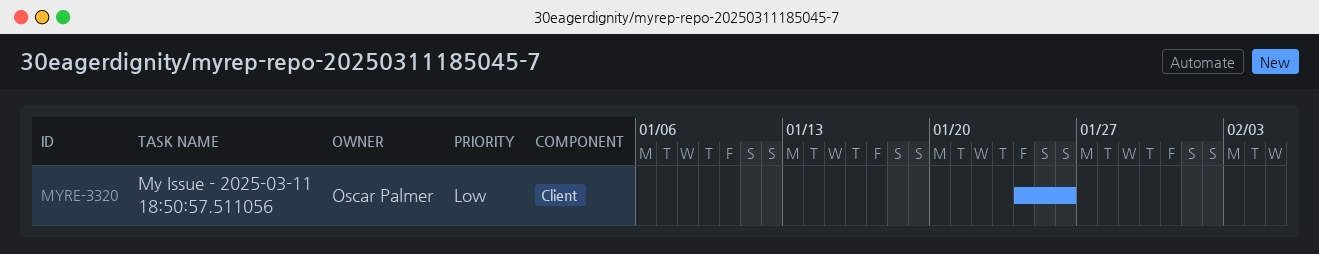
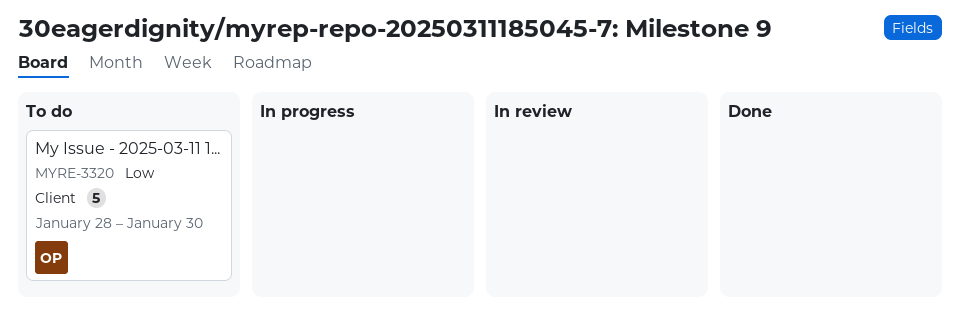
MYRE-3320, start: Jan 24 -> Jan 28
MYRE-3320, due: Jan 26 -> Jan 30

